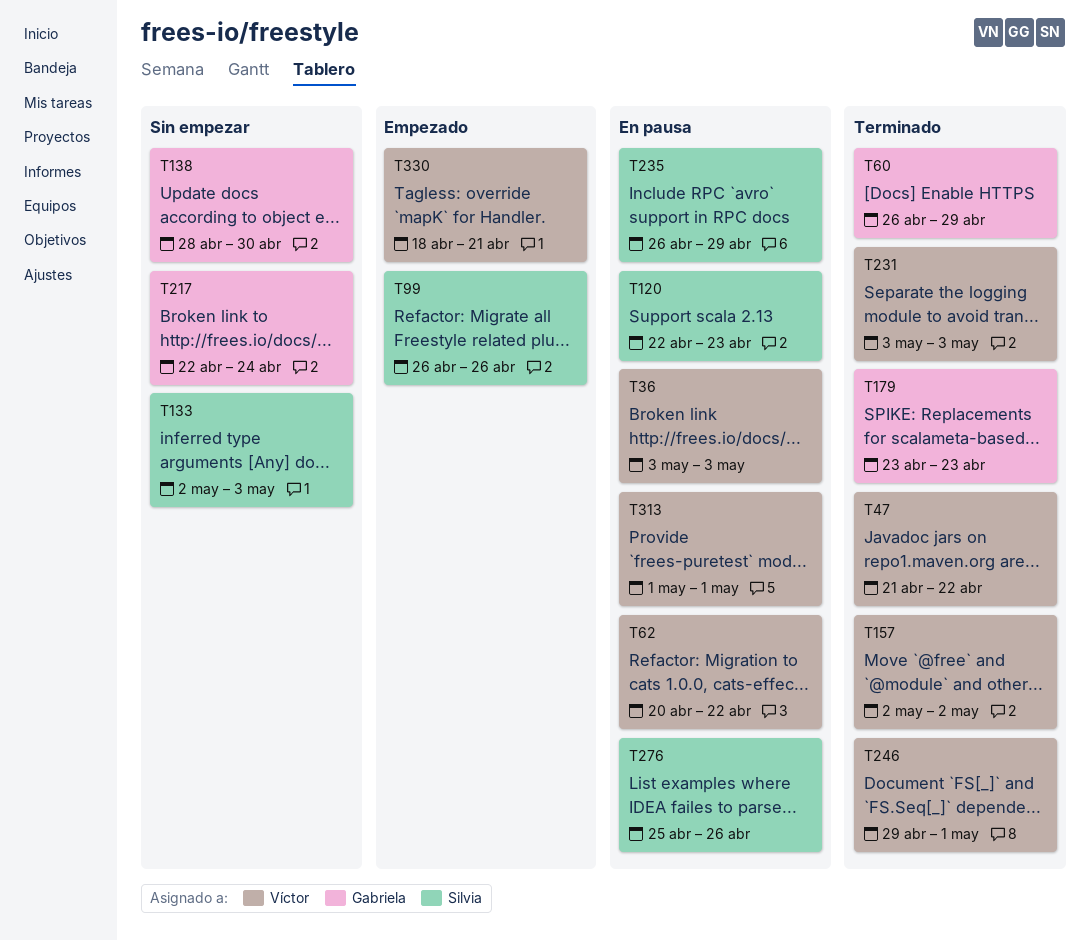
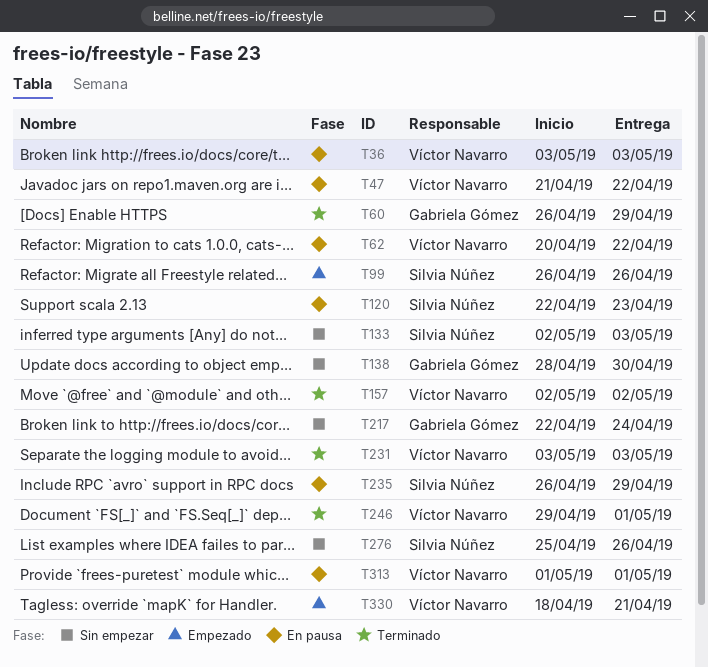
T47, status: Terminado -> En pausa
T179: present -> none
T276, status: En pausa -> Sin empezar

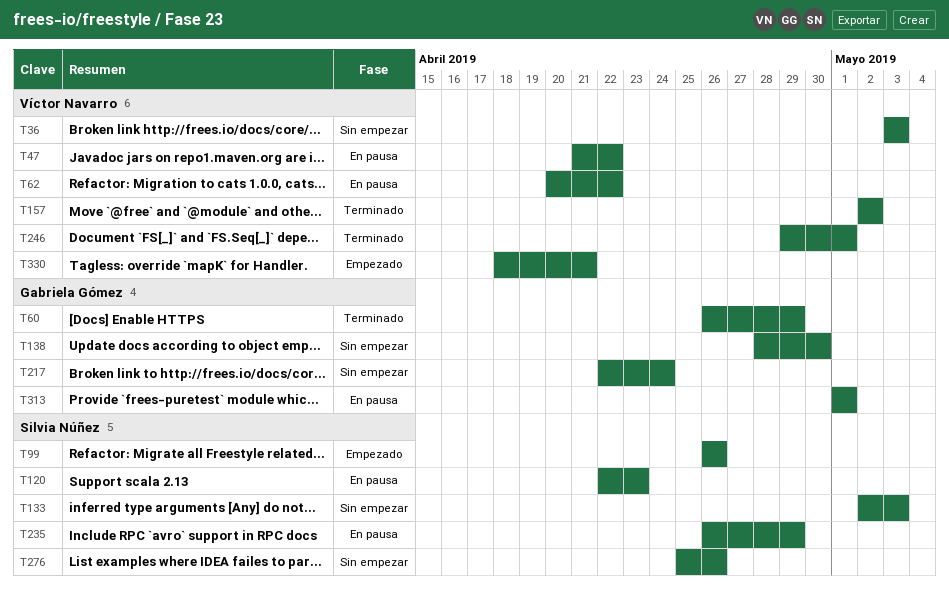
T36, status: En pausa -> Sin empezar
T231: present -> none
T313, owner: Víctor Navarro -> Gabriela Gómez

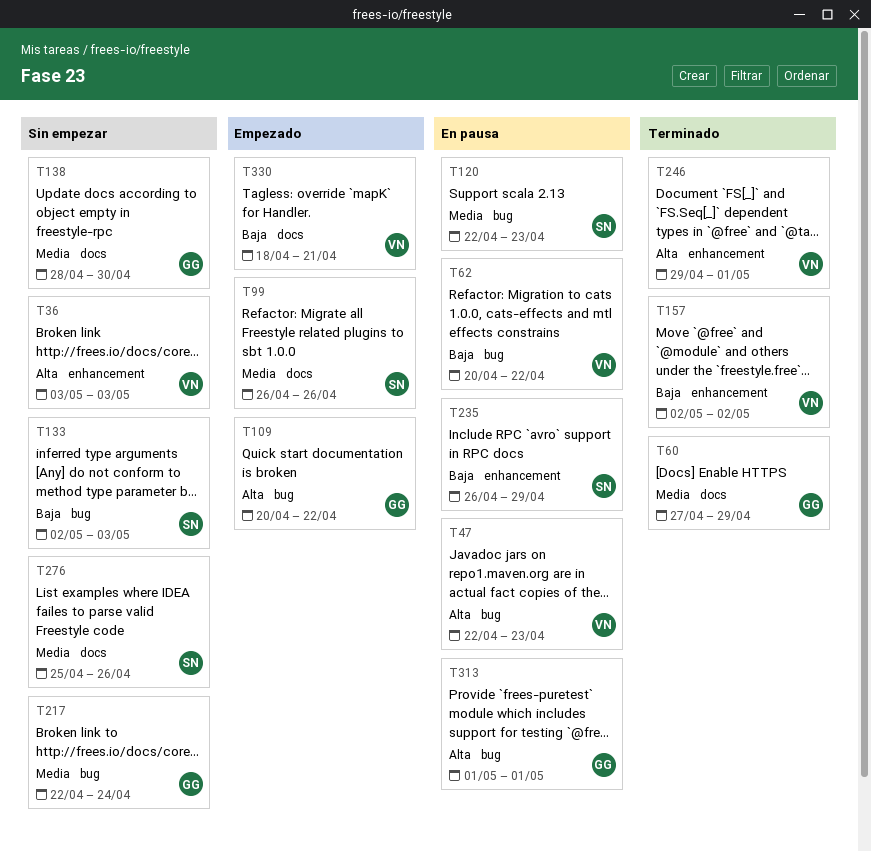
T47, start: Apr 21 -> Apr 22
T47, due: Apr 22 -> Apr 23
T60, start: Apr 26 -> Apr 27
T109: none -> present

